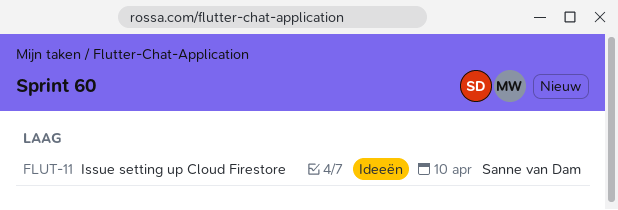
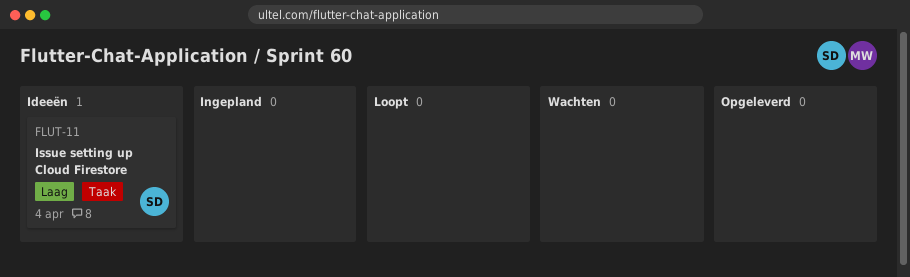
FLUT-11, due: Apr 10 -> Apr 4

